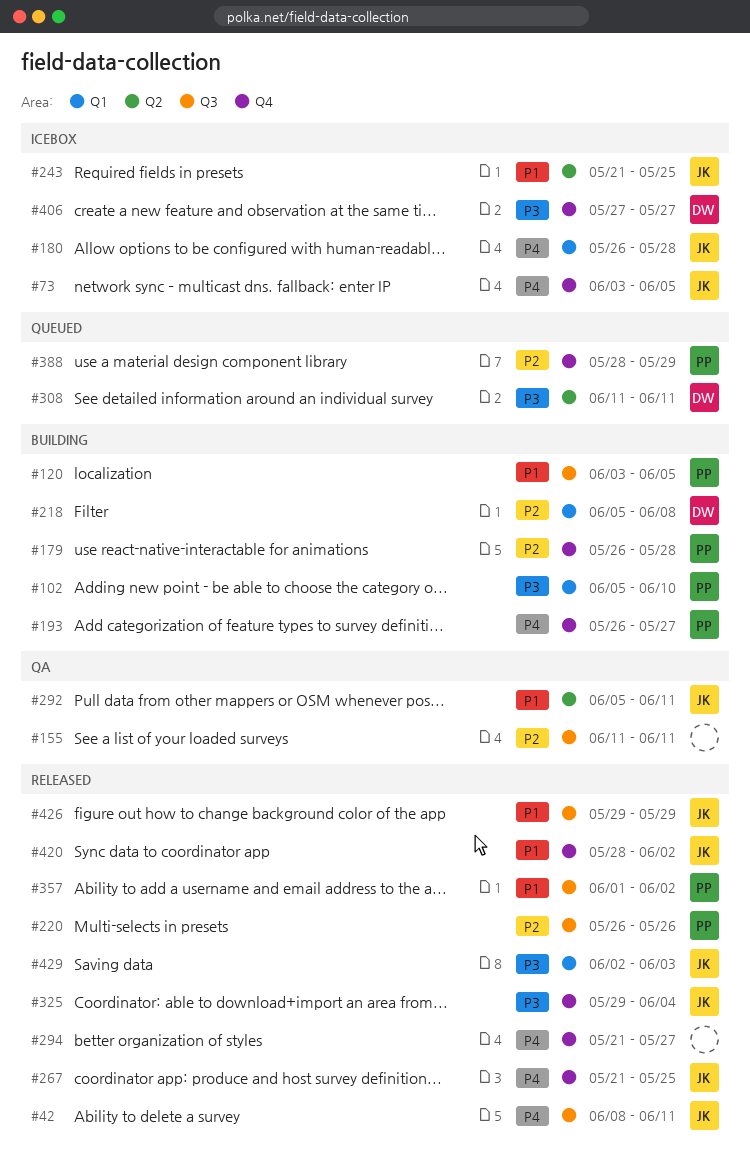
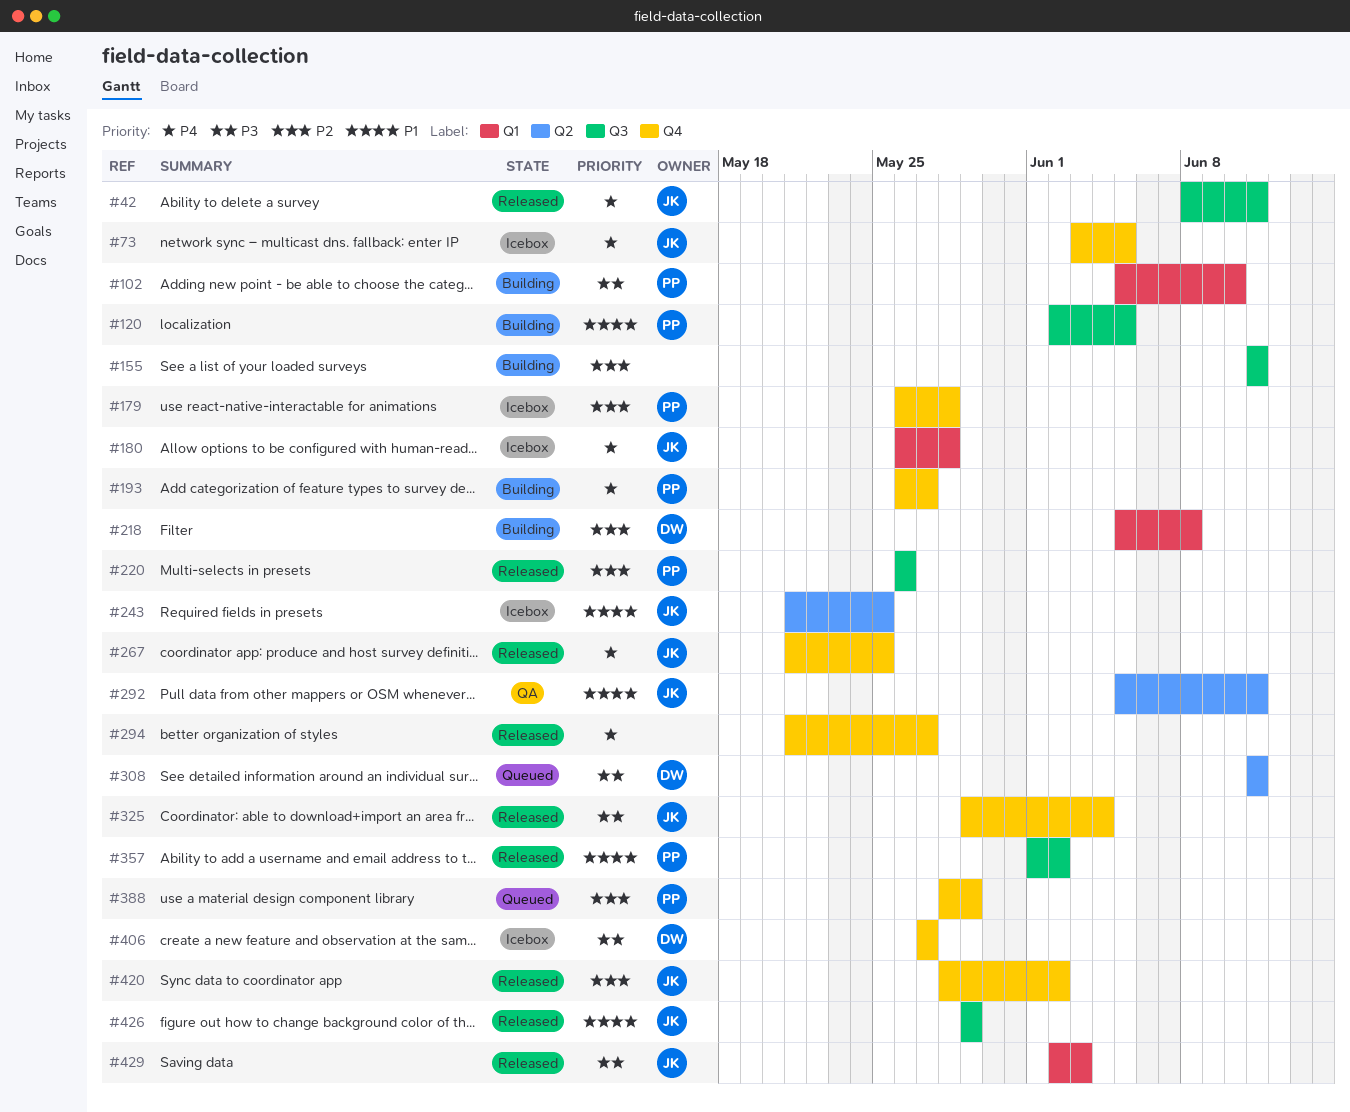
#120, start: Jun 3 -> Jun 2
#155, status: QA -> Building
#179, status: Building -> Icebox
#420, priority: P1 -> P2

